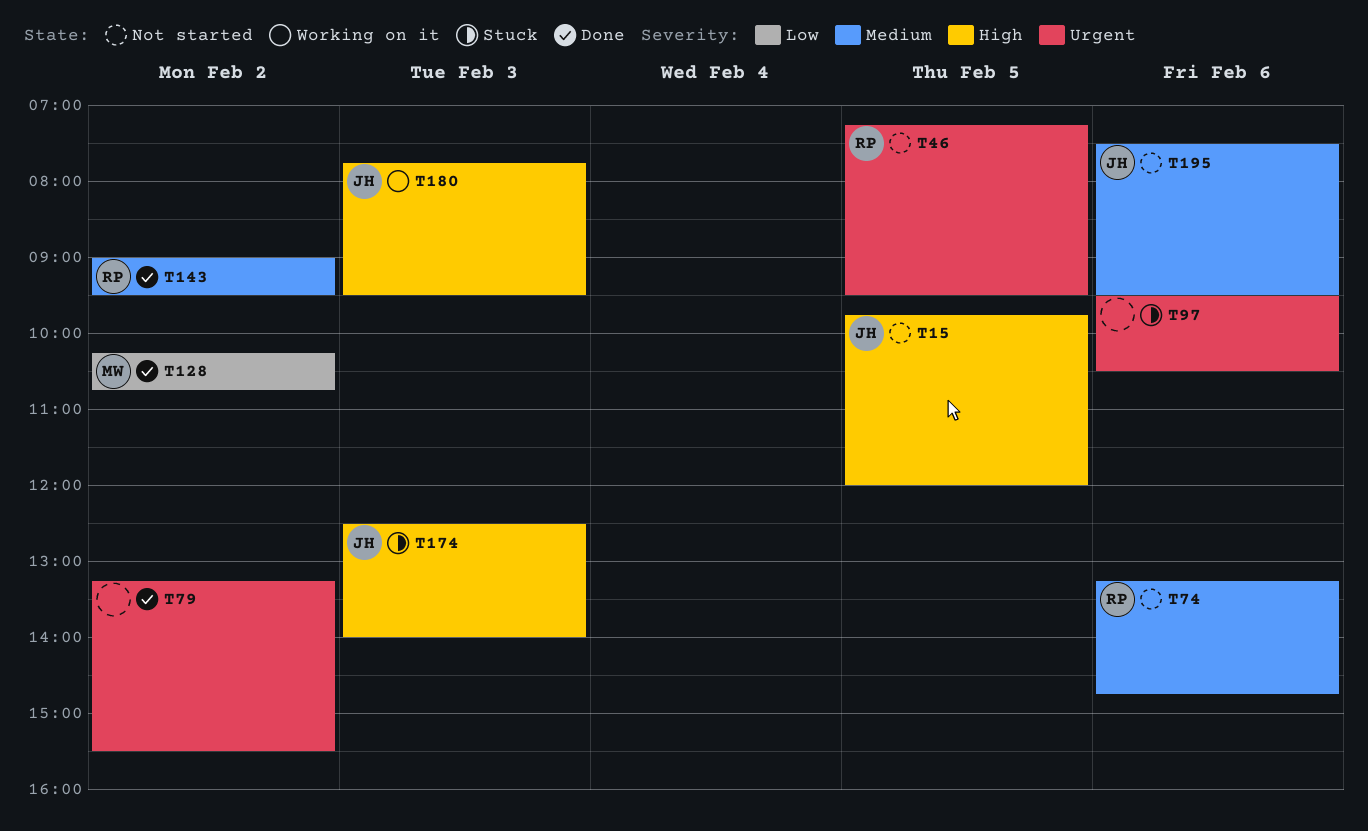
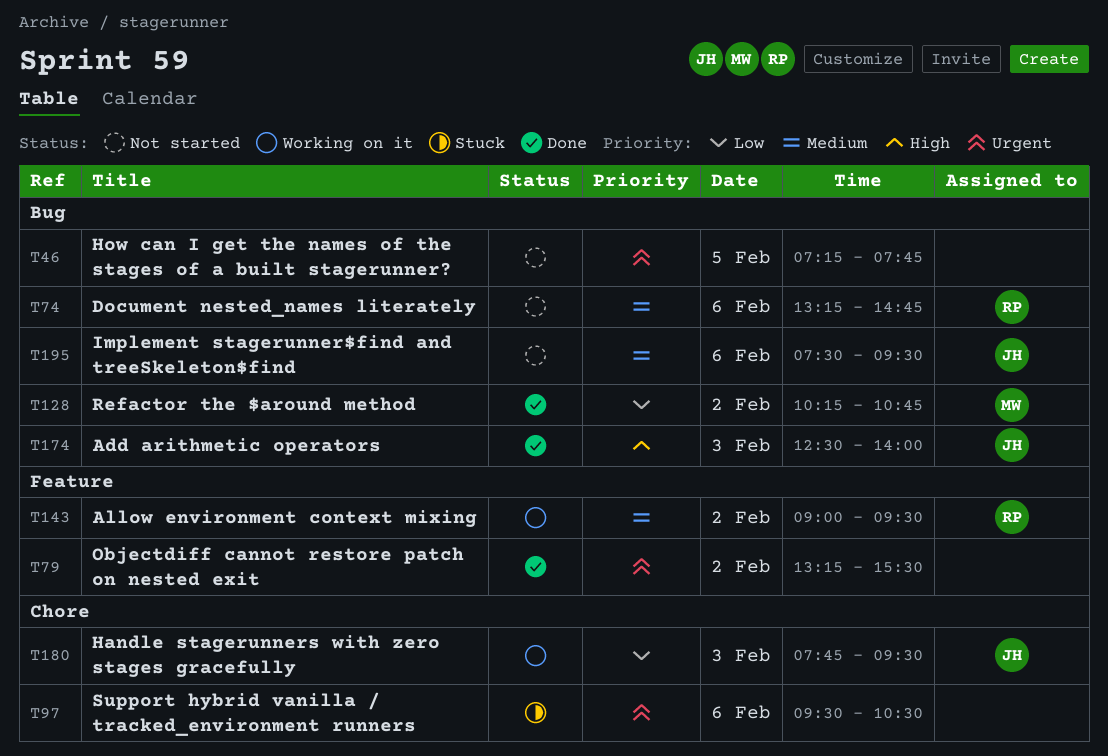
T15: present -> none
T46, owner: RP -> none
T46, ends: 09:30 -> 07:45
T143, status: Done -> Working on it
T174, status: Stuck -> Done
T180, priority: High -> Low

